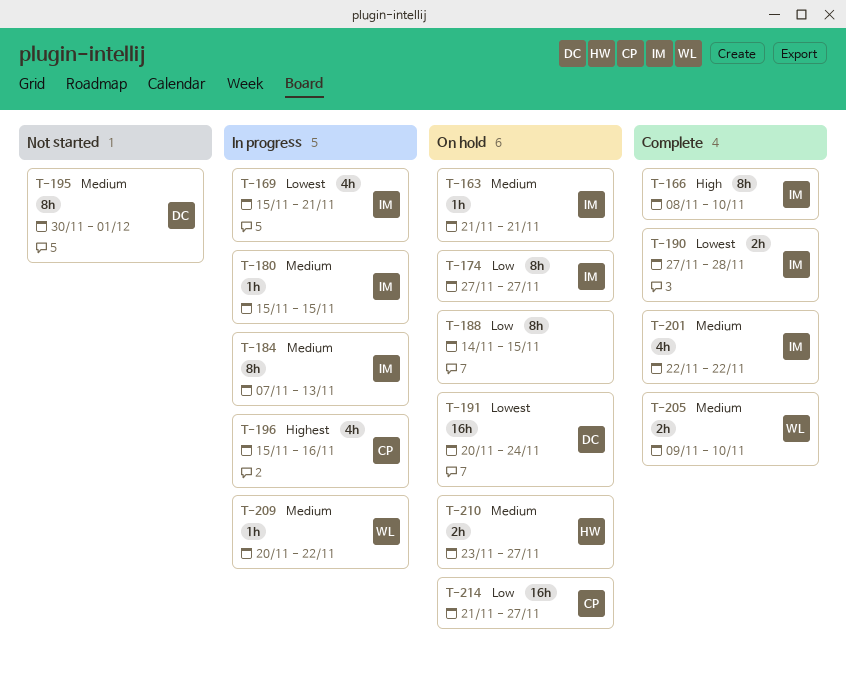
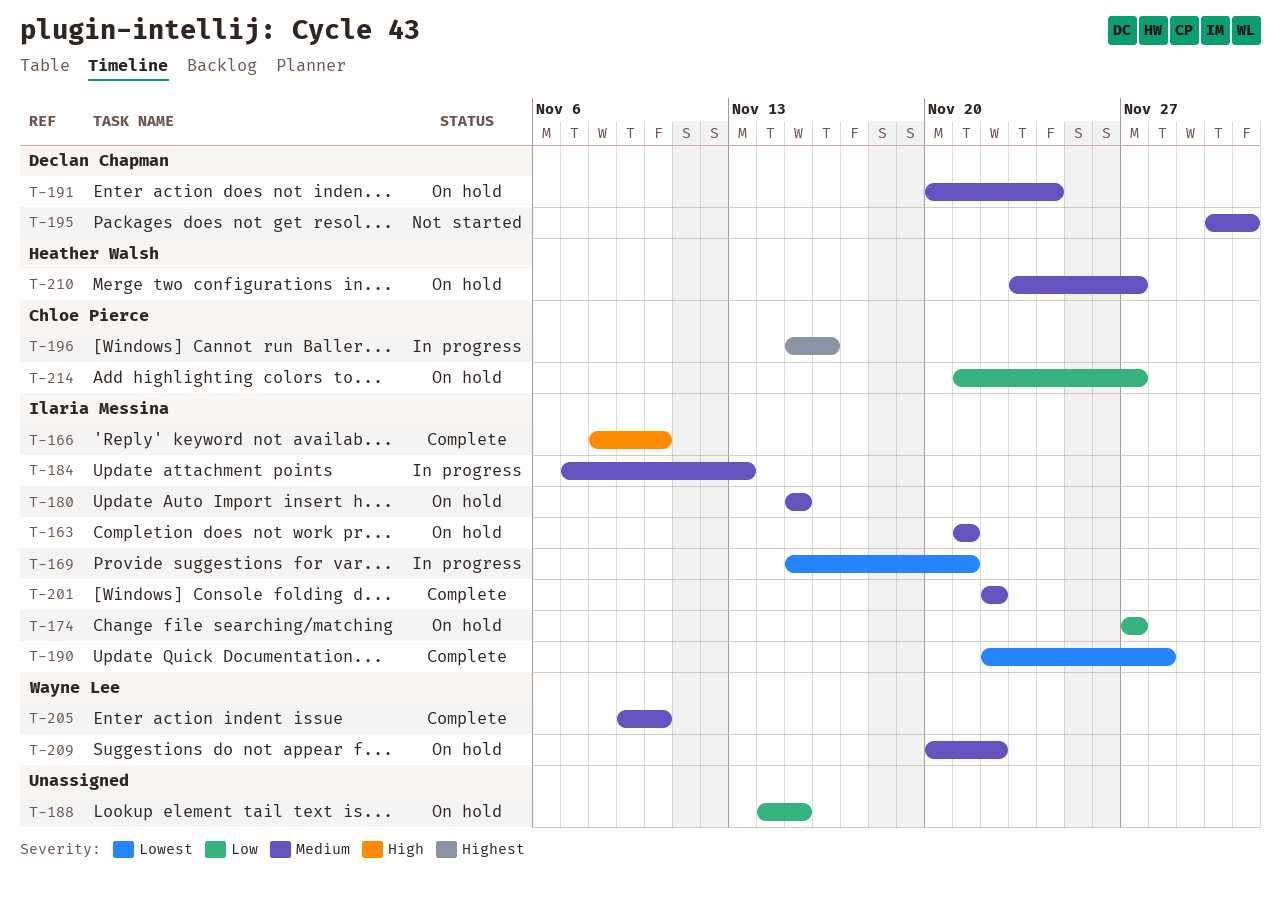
T-180, status: In progress -> On hold
T-190, start: Nov 27 -> Nov 22
T-191, priority: Lowest -> Medium
T-209, status: In progress -> On hold

